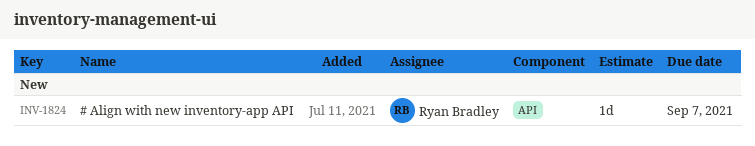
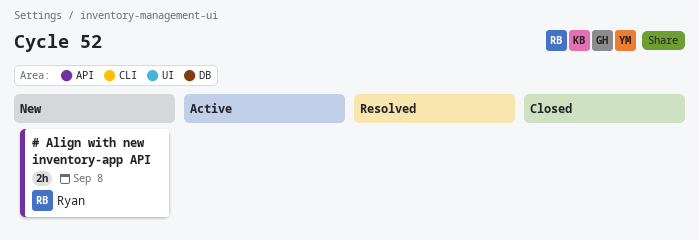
# Align with new inventory-app API, estimate: 1d -> 2h
# Align with new inventory-app API, due: Sep 7 -> Sep 8

